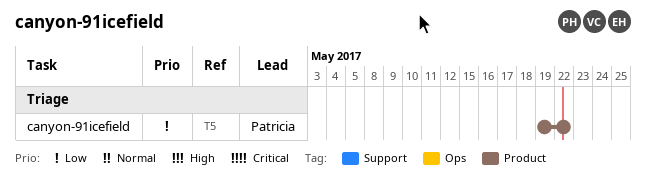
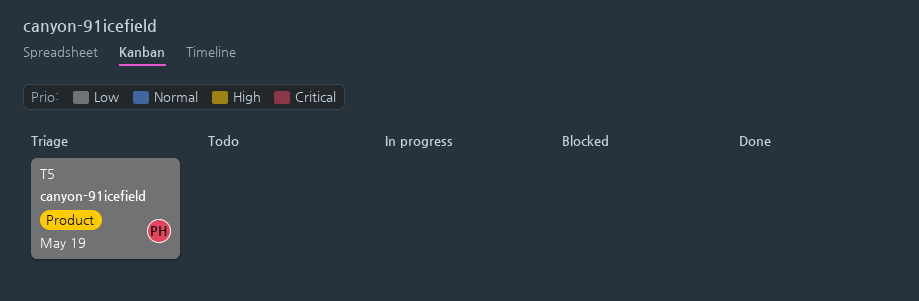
T5, due: May 22 -> May 19

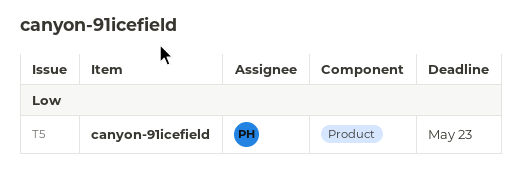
T5, due: May 19 -> May 23

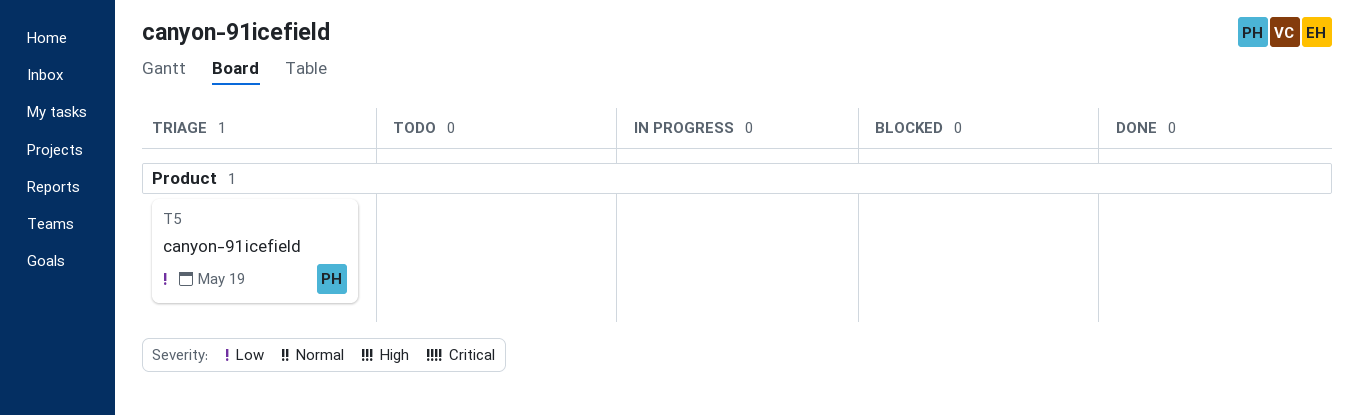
T5, due: May 23 -> May 19

